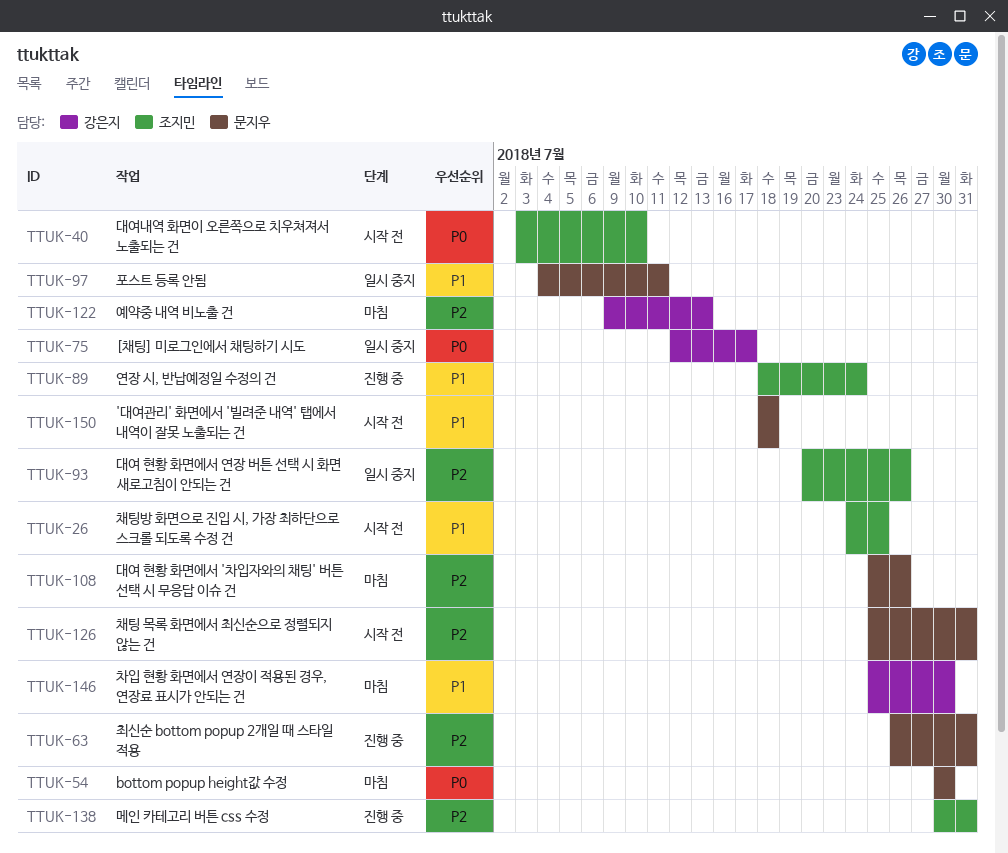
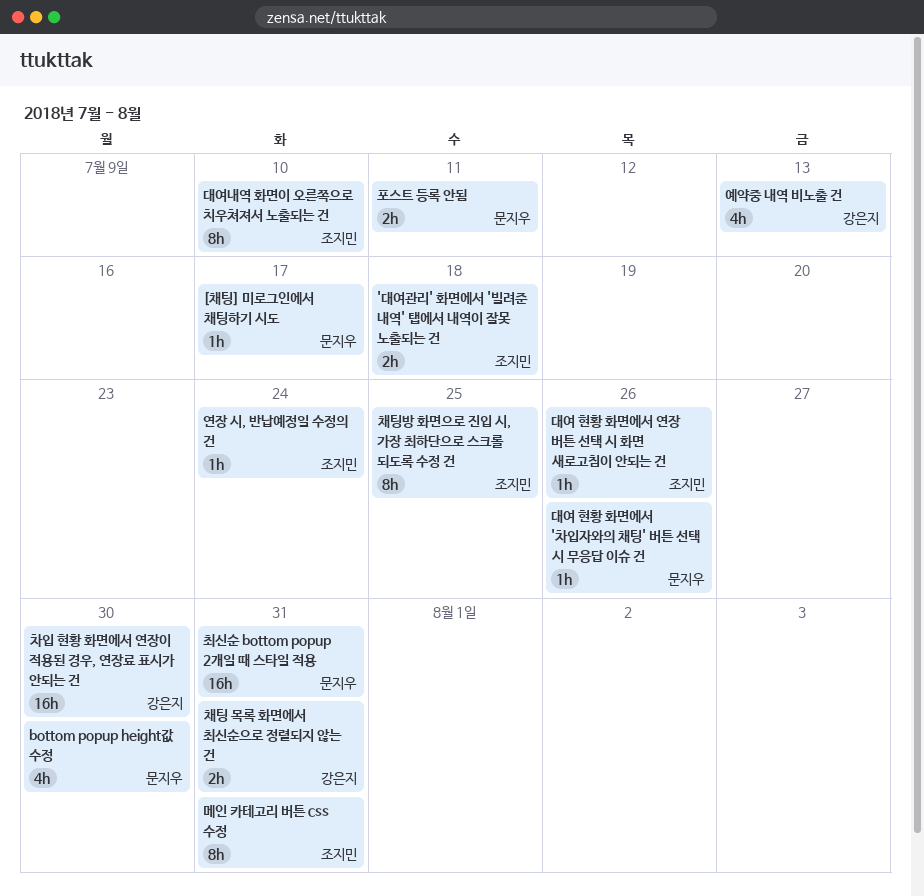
'대여관리' 화면에서 '빌려준 내역' 탭에서 내역이 잘못 노출되는 건, owner: 문지우 -> 조지민
[채팅] 미로그인에서 채팅하기 시도, owner: 강은지 -> 문지우
채팅 목록 화면에서 최신순으로 정렬되지 않는 건, owner: 문지우 -> 강은지

